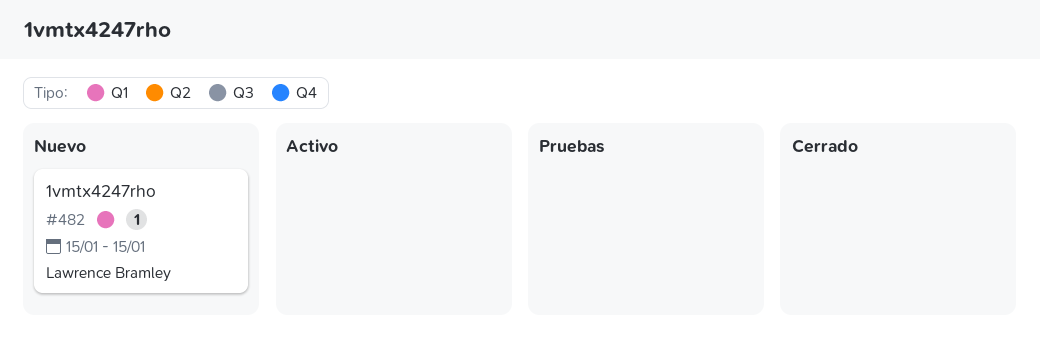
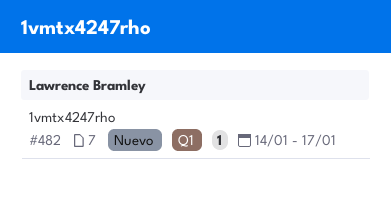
#482, start: Jan 15 -> Jan 14
#482, due: Jan 15 -> Jan 17

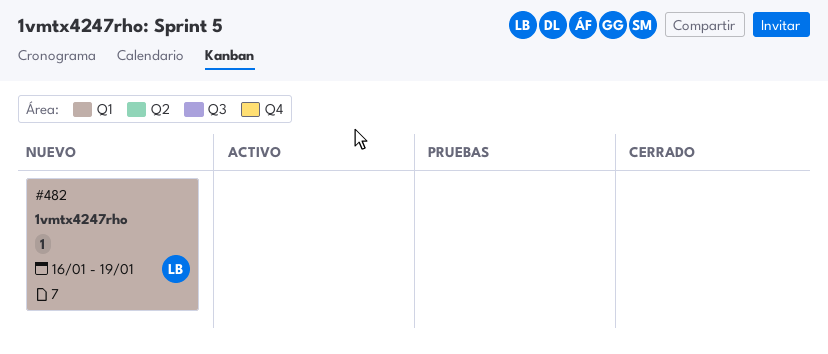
#482, start: Jan 14 -> Jan 16
#482, due: Jan 17 -> Jan 19

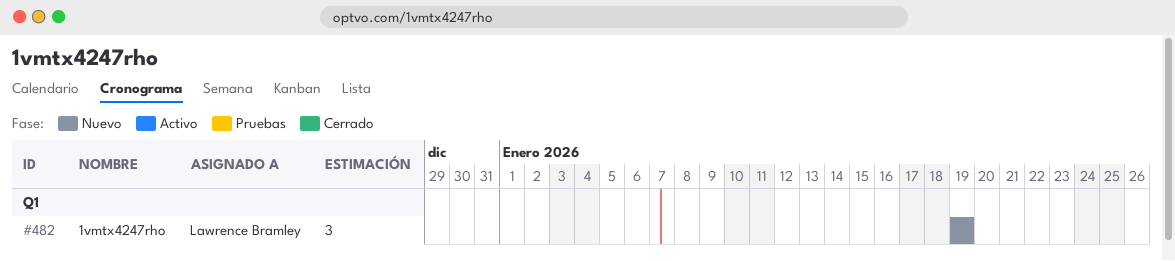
#482, estimate: 1 -> 3
#482, start: Jan 16 -> Jan 19

